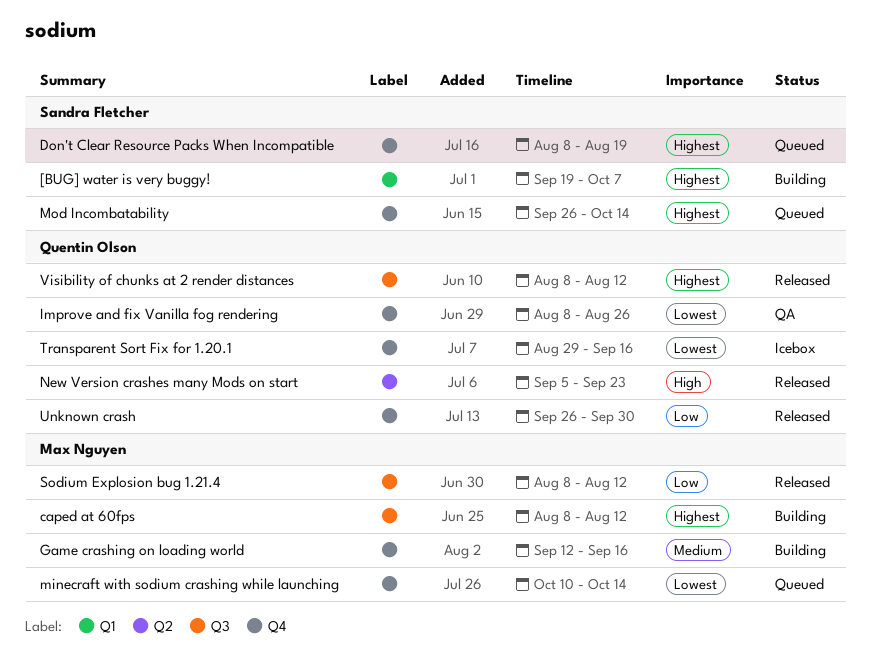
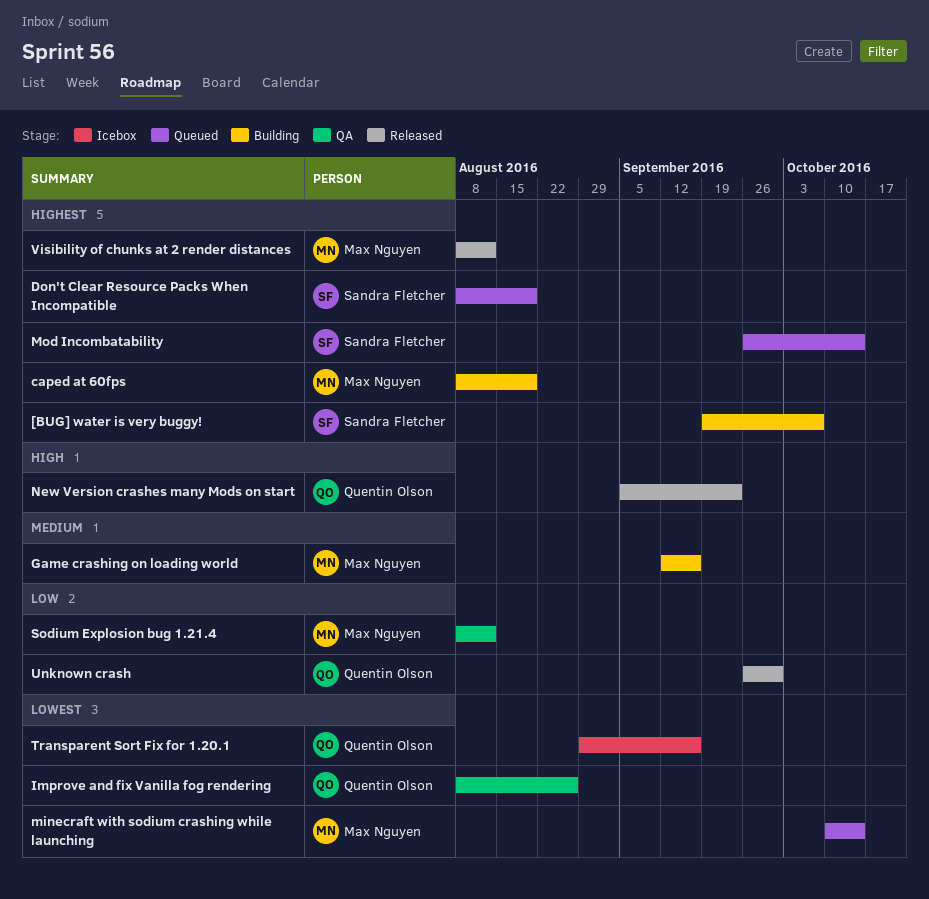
caped at 60fps, due: Aug 12 -> Aug 19
Sodium Explosion bug 1.21.4, status: Released -> QA
Visibility of chunks at 2 render distances, owner: Quentin Olson -> Max Nguyen

